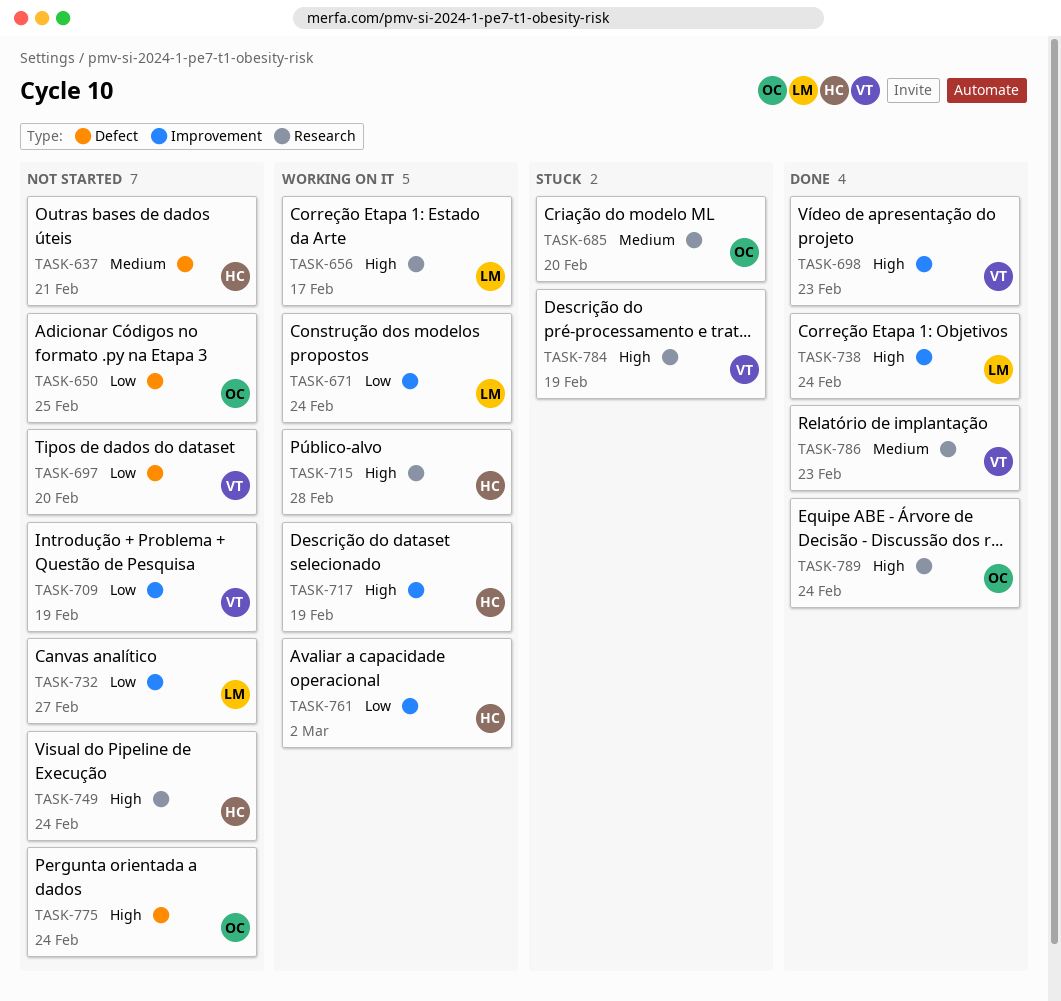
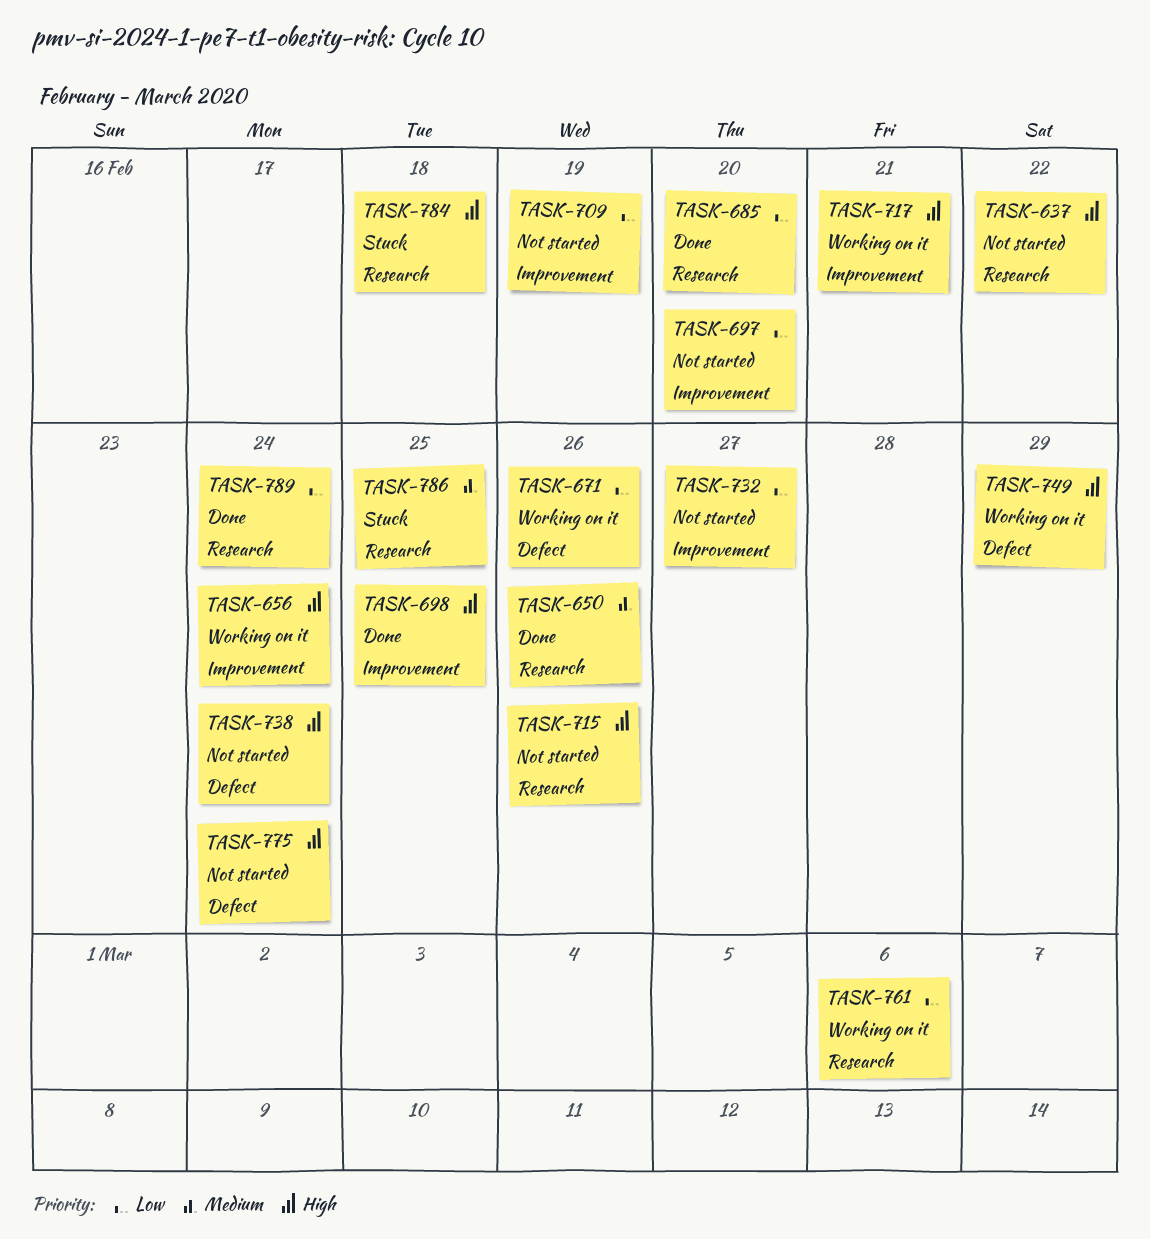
TASK-637, priority: Medium -> High
TASK-637, label: Defect -> Research
TASK-637, due: Feb 21 -> Feb 22
TASK-650, status: Not started -> Done
TASK-650, priority: Low -> Medium
TASK-650, label: Defect -> Research
TASK-650, due: Feb 25 -> Feb 26
TASK-656, label: Research -> Improvement
TASK-656, due: Feb 17 -> Feb 24
TASK-671, label: Improvement -> Defect
TASK-671, due: Feb 24 -> Feb 26
TASK-685, status: Stuck -> Done
TASK-685, priority: Medium -> Low
TASK-697, label: Defect -> Improvement
TASK-698, due: Feb 23 -> Feb 25
TASK-715, status: Working on it -> Not started
TASK-715, due: Feb 28 -> Feb 26
TASK-717, due: Feb 19 -> Feb 21
TASK-738, status: Done -> Not started
TASK-738, label: Improvement -> Defect
TASK-749, status: Not started -> Working on it
TASK-749, label: Research -> Defect
TASK-749, due: Feb 24 -> Feb 29
TASK-761, label: Improvement -> Research
TASK-761, due: Mar 2 -> Mar 6
TASK-784, due: Feb 19 -> Feb 18
TASK-786, status: Done -> Stuck
TASK-786, due: Feb 23 -> Feb 25
TASK-789, priority: High -> Low

